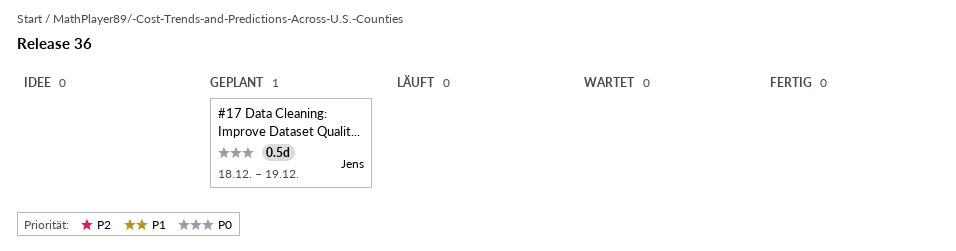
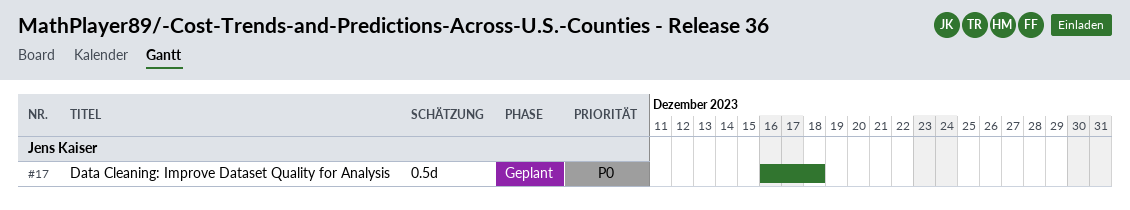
#17, start: Dec 18 -> Dec 16
#17, due: Dec 19 -> Dec 18

